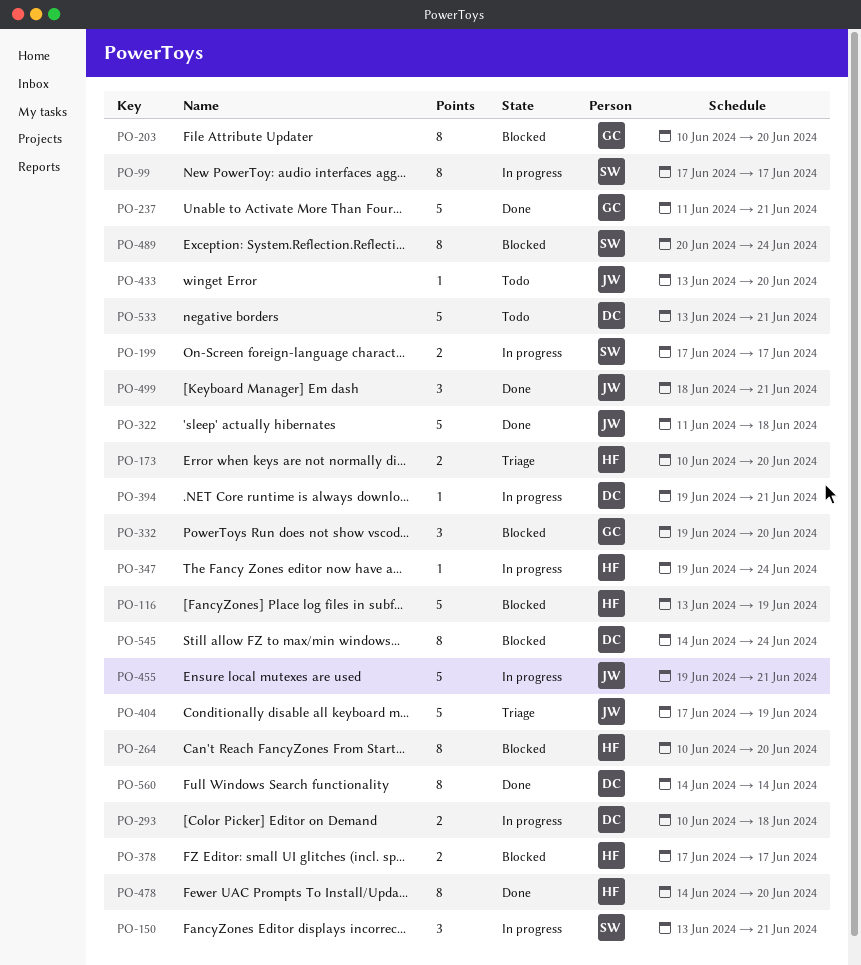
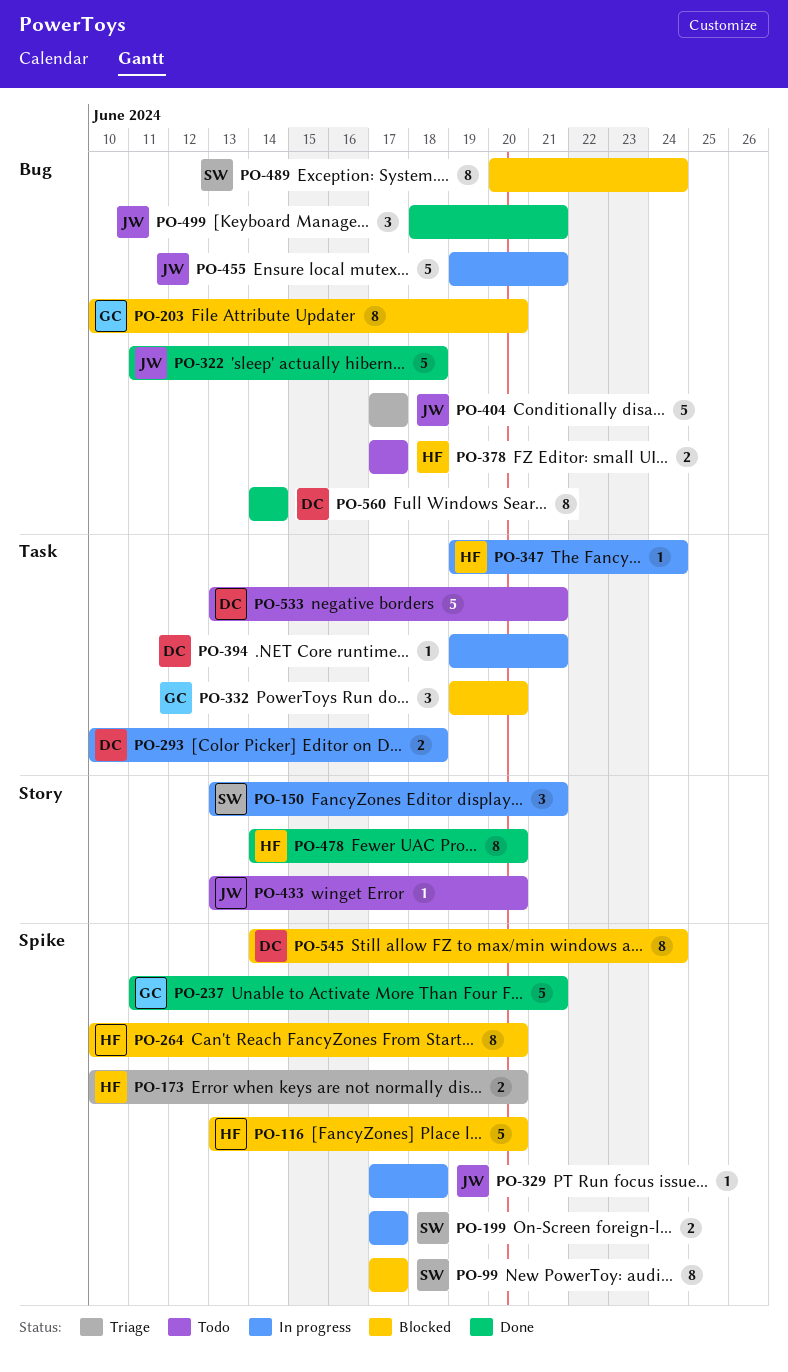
PO-99, status: In progress -> Blocked
PO-116, due: Jun 19 -> Jun 20
PO-329: none -> present
PO-378, status: Blocked -> Todo
PO-404, due: Jun 19 -> Jun 17

